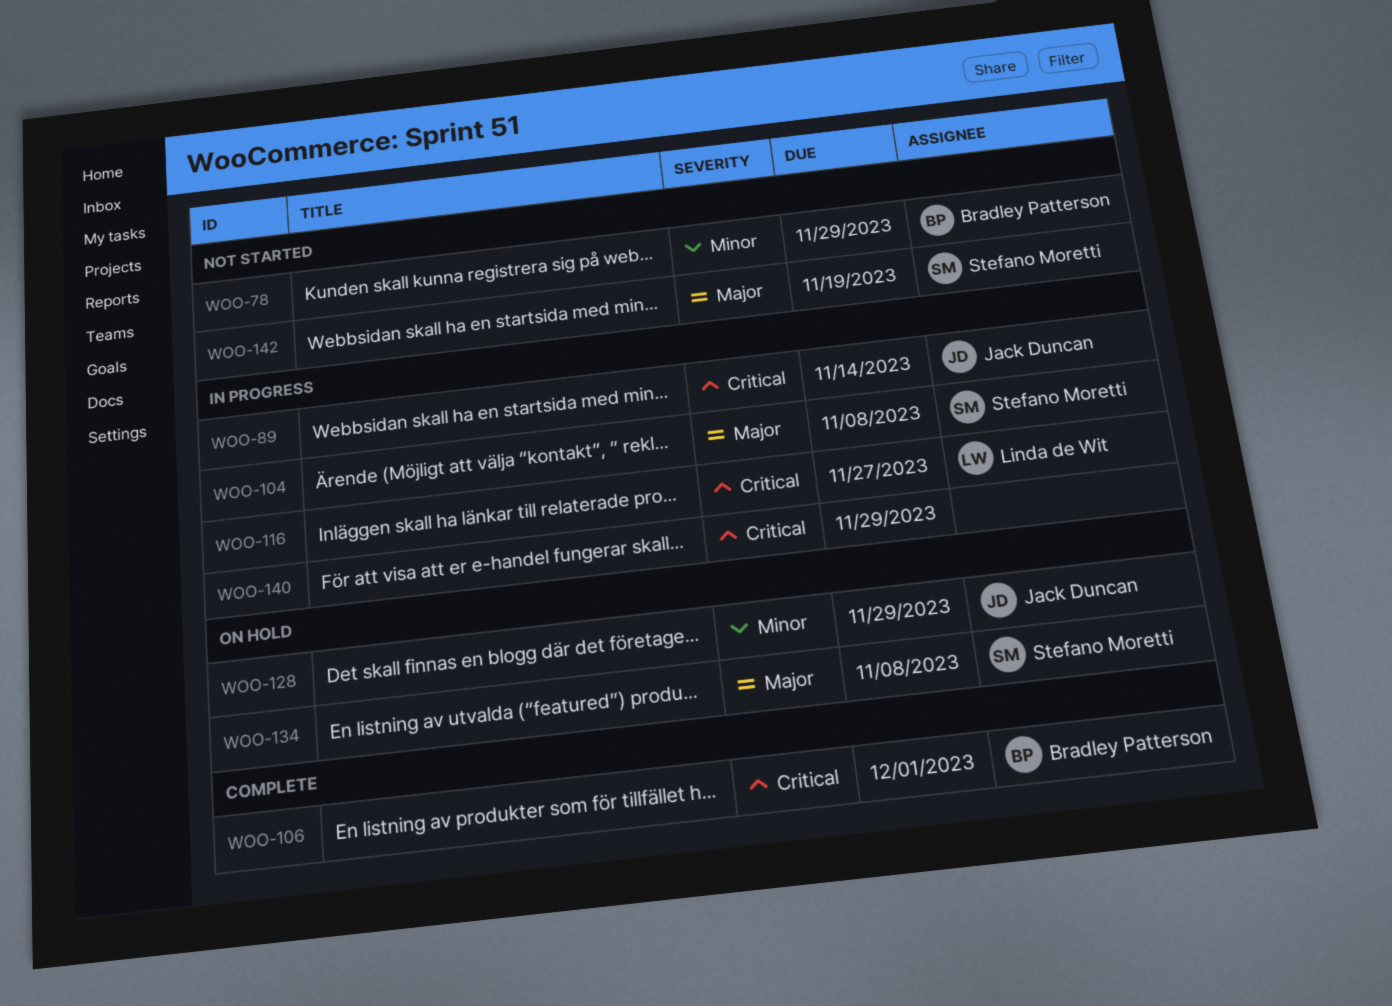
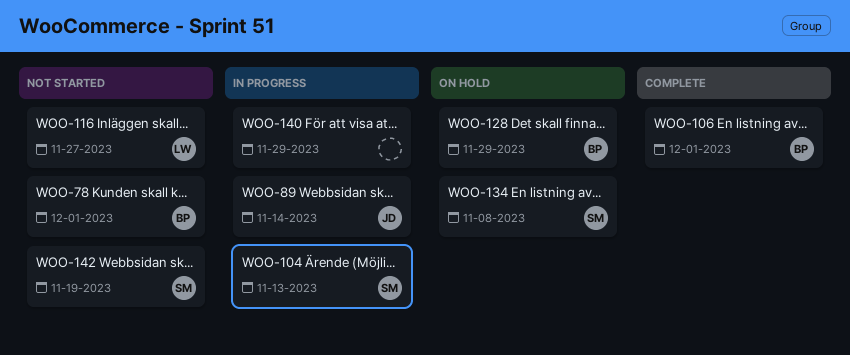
WOO-78, due: Nov 29 -> Dec 1
WOO-104, due: Nov 8 -> Nov 13
WOO-116, status: In progress -> Not started
WOO-128, owner: Jack Duncan -> Bradley Patterson

